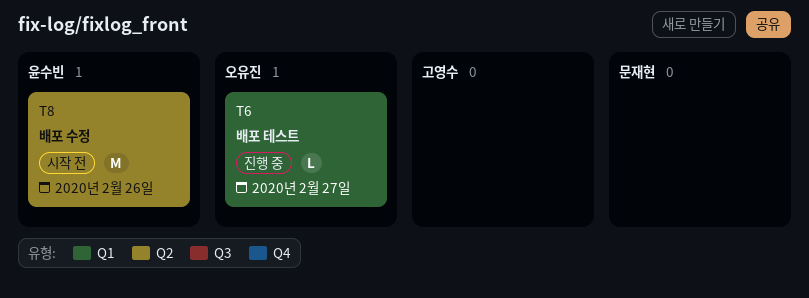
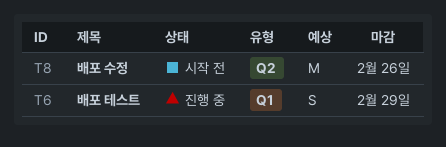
T6, estimate: L -> S
T6, due: Feb 27 -> Feb 29

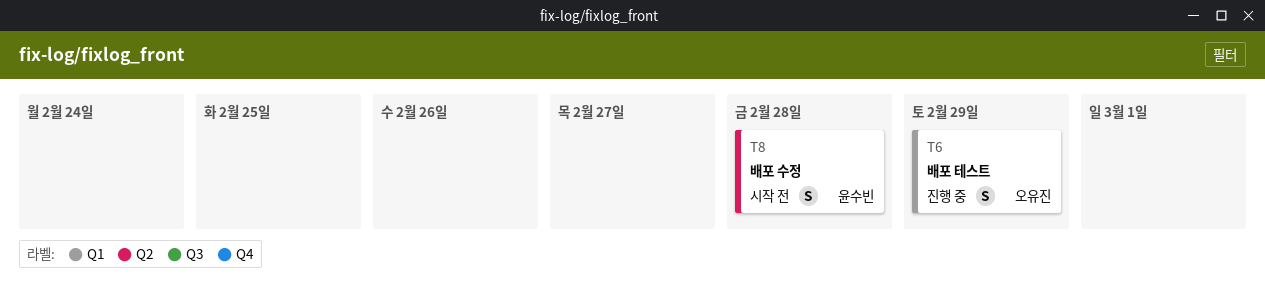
T8, estimate: M -> S
T8, due: Feb 26 -> Feb 28

